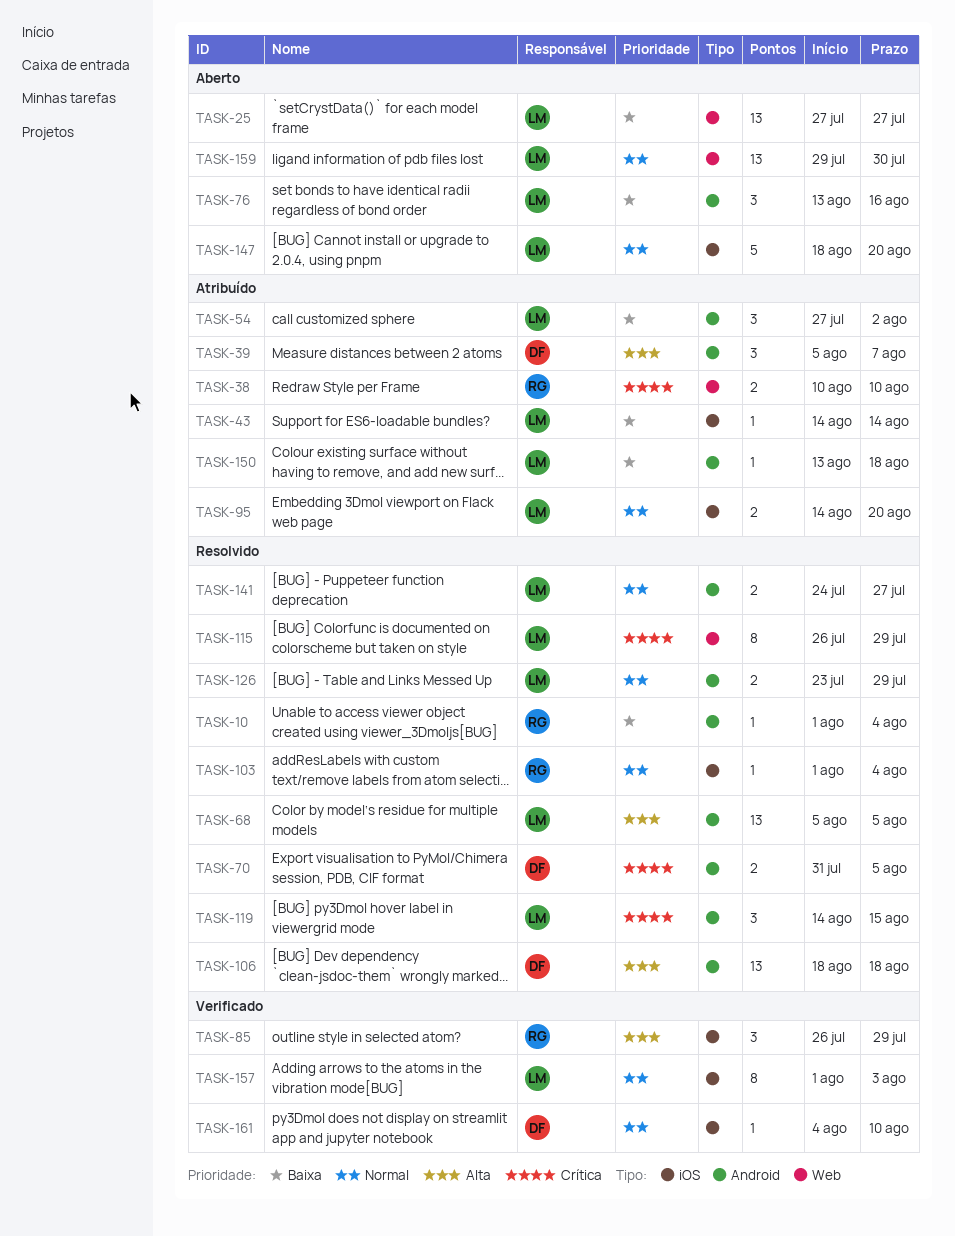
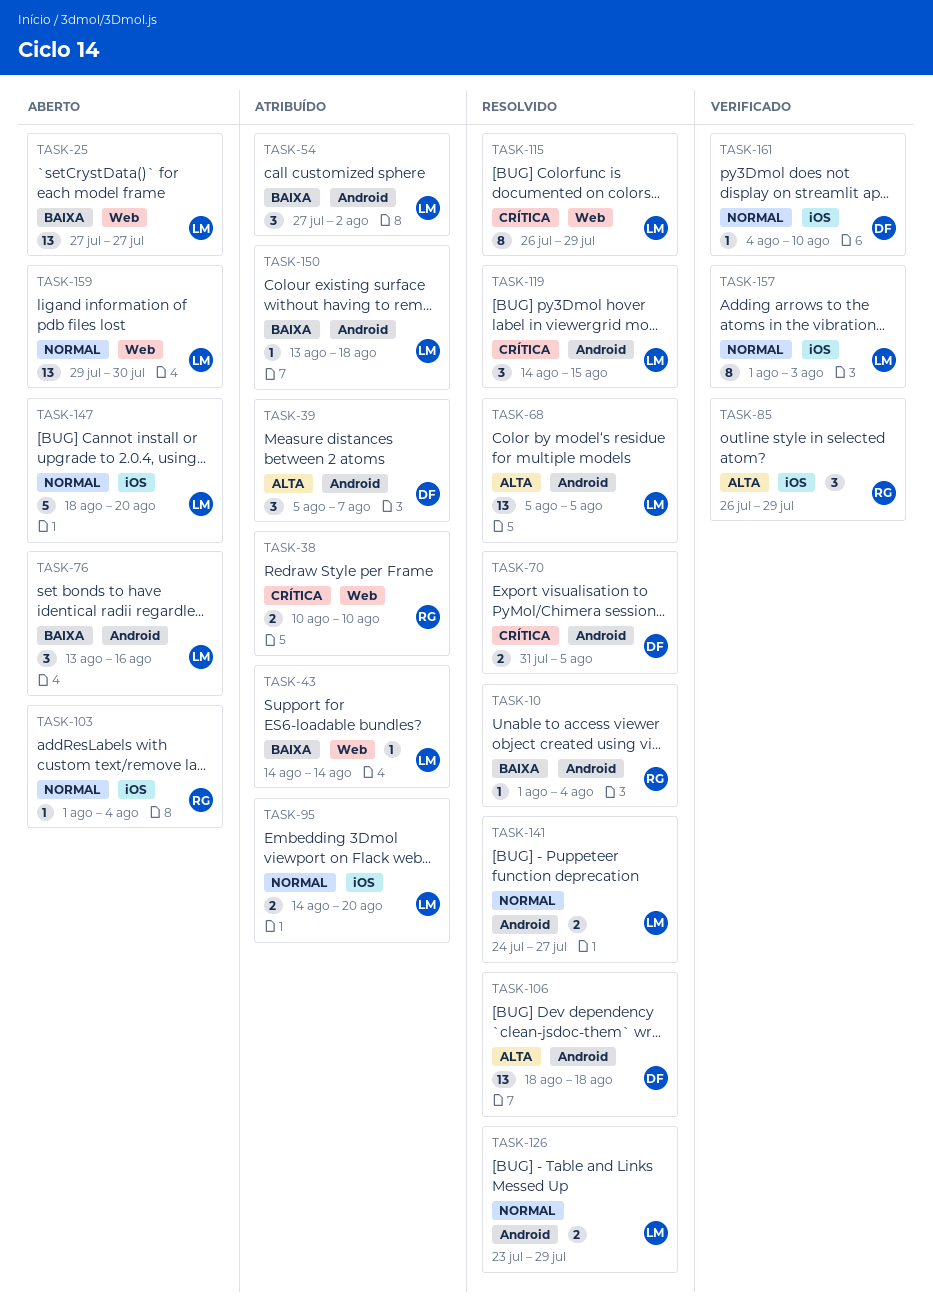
TASK-43, label: iOS -> Web
TASK-103, status: Resolvido -> Aberto

